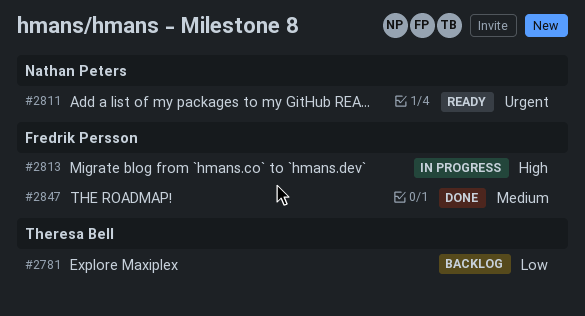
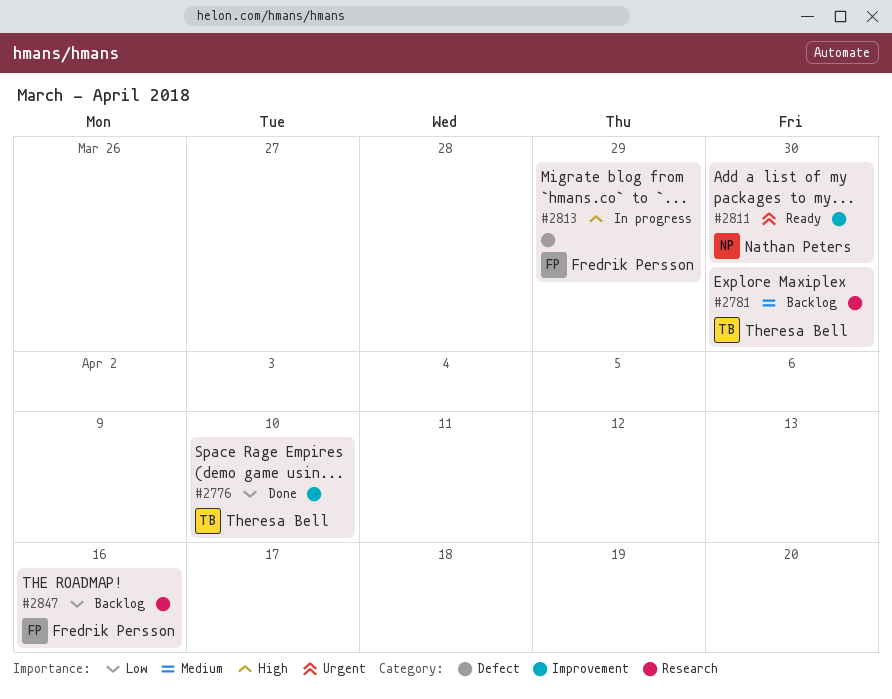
#2776: none -> present
#2781, priority: Low -> Medium
#2847, status: Done -> Backlog
#2847, priority: Medium -> Low

